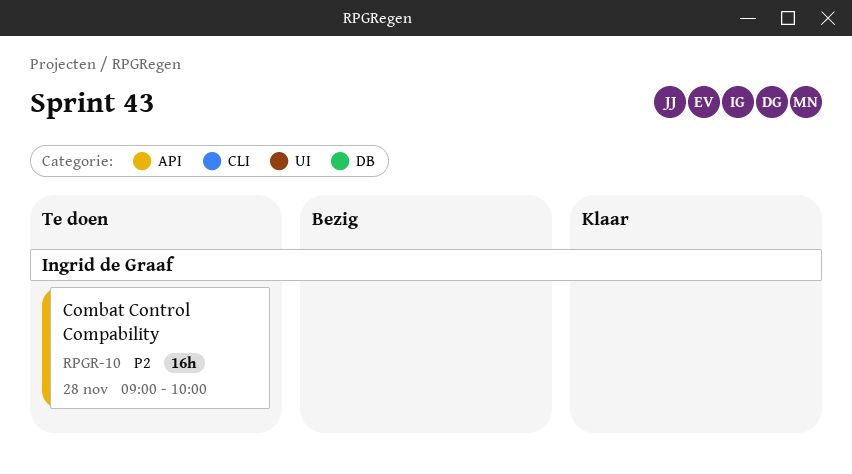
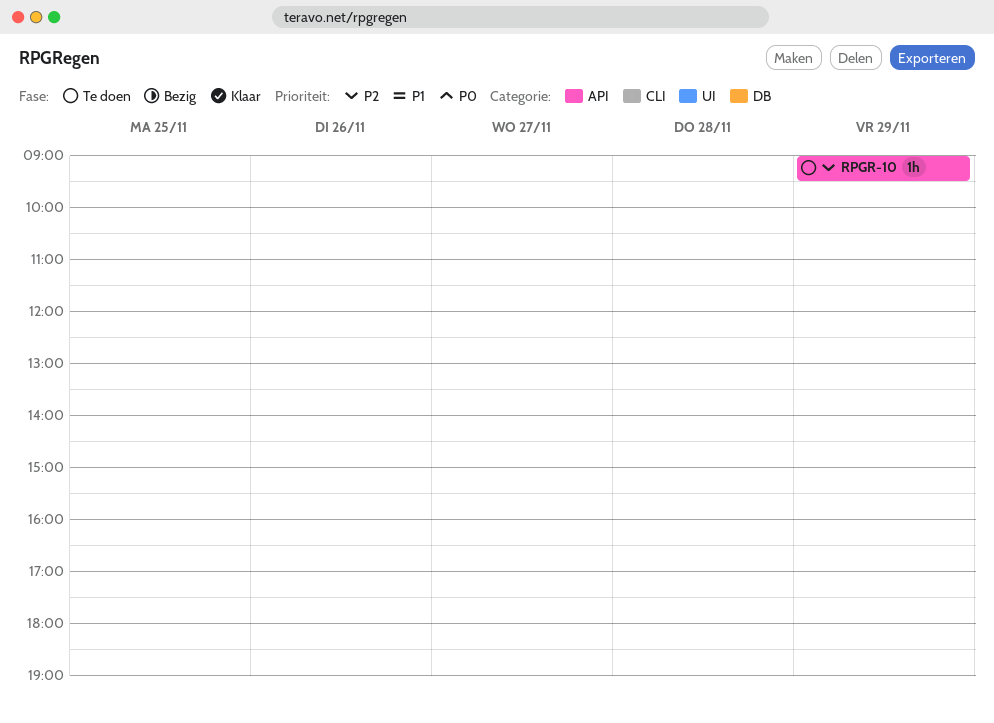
RPGR-10, estimate: 16h -> 1h
RPGR-10, day: Nov 28 -> Nov 29
RPGR-10, ends: 10:00 -> 09:30

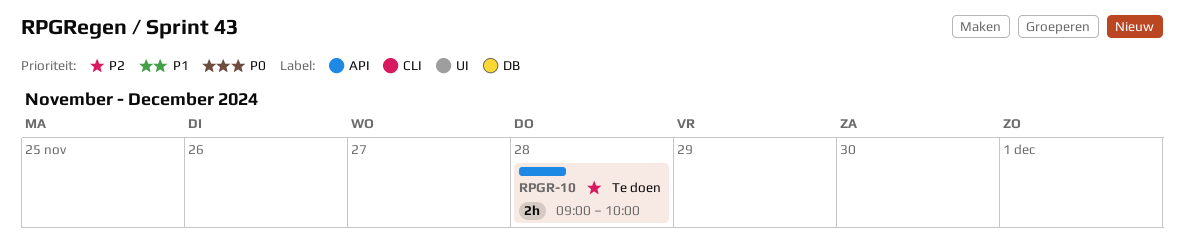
RPGR-10, estimate: 1h -> 2h
RPGR-10, day: Nov 29 -> Nov 28
RPGR-10, ends: 09:30 -> 10:00

